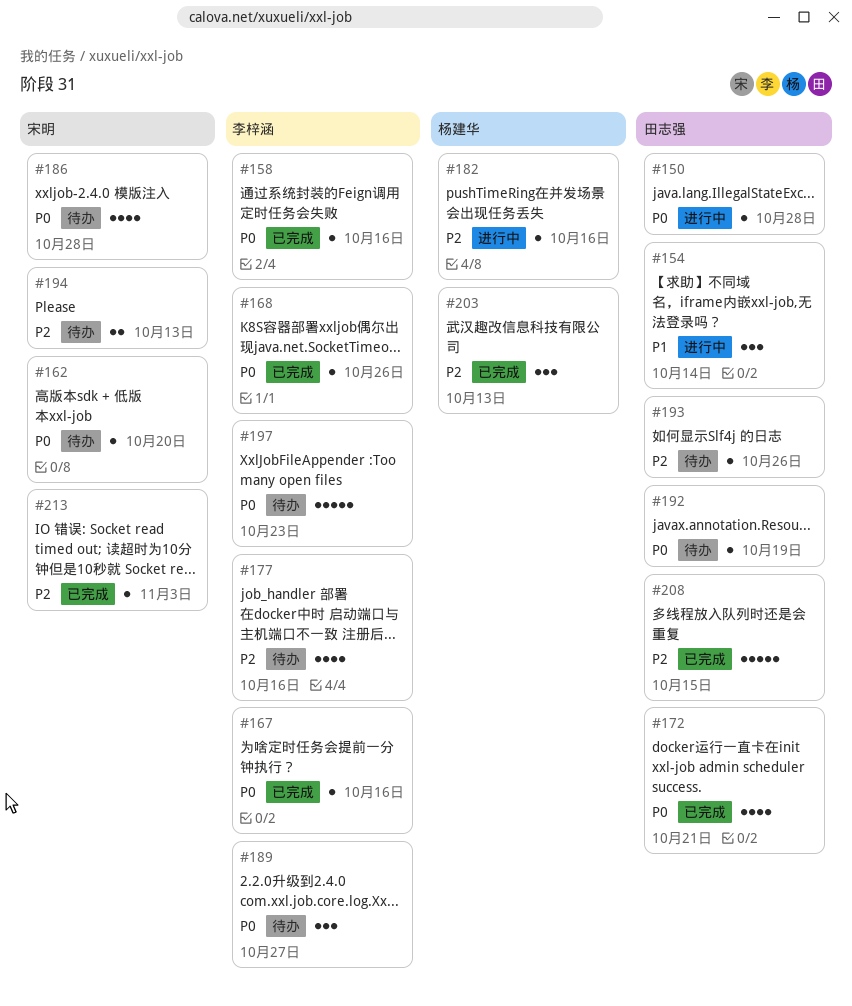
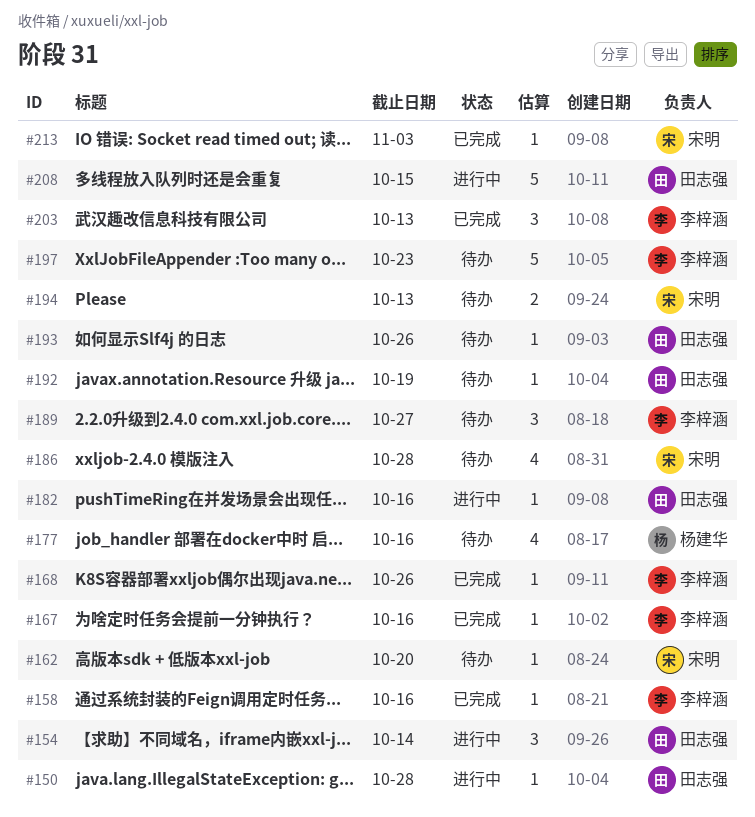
#172: present -> none
#177, owner: 李梓涵 -> 杨建华
#182, owner: 杨建华 -> 田志强
#203, owner: 杨建华 -> 李梓涵
#208, status: 已完成 -> 进行中

